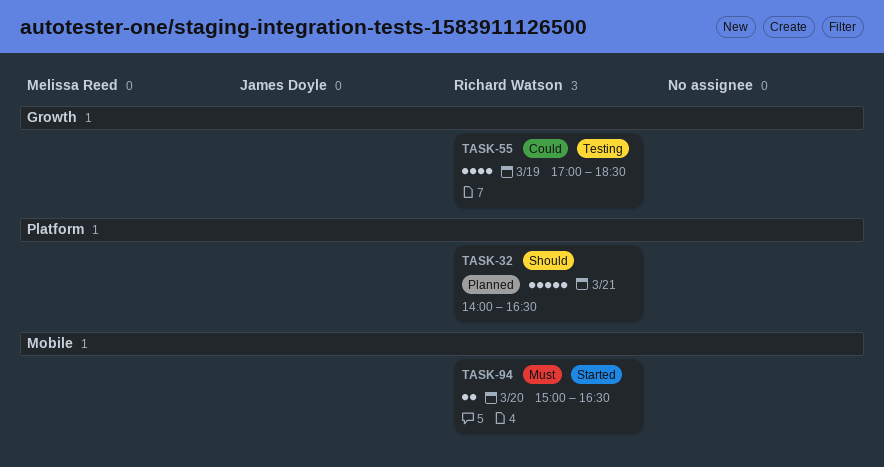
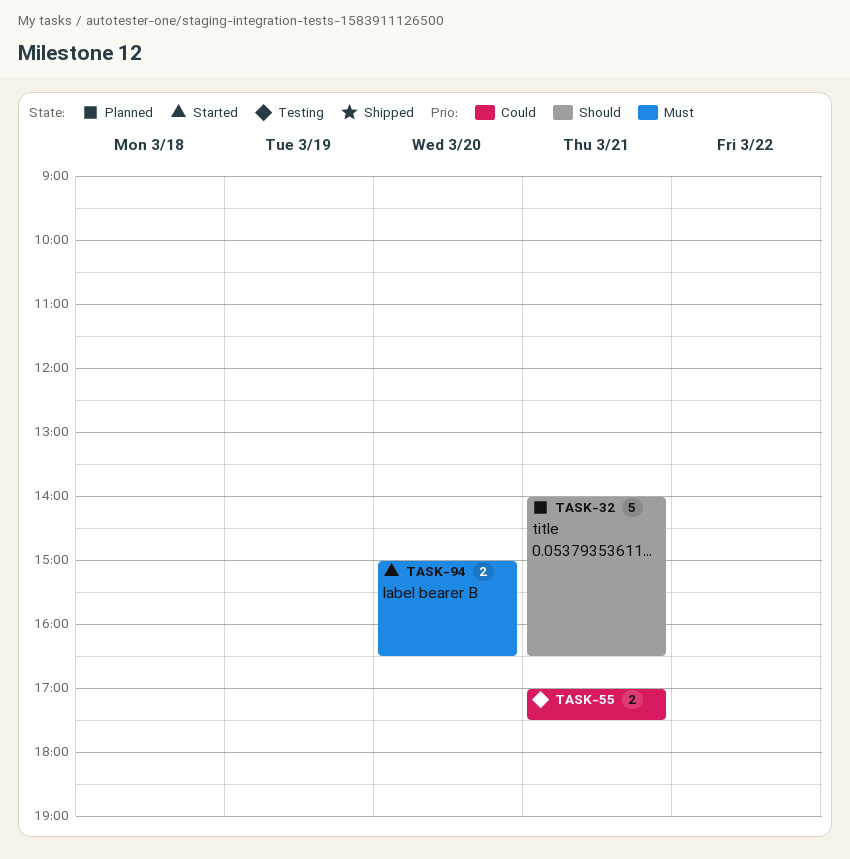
TASK-55, estimate: 4 -> 2
TASK-55, day: Mar 19 -> Mar 21
TASK-55, ends: 18:30 -> 17:30

